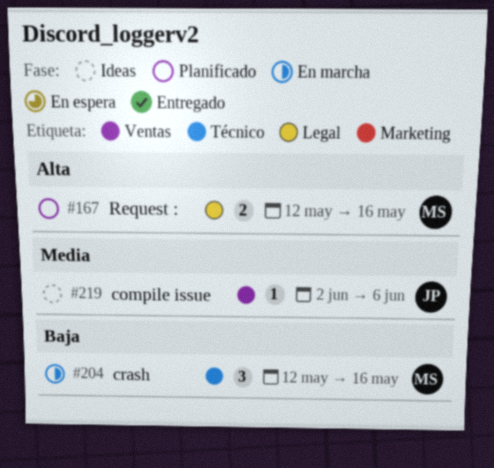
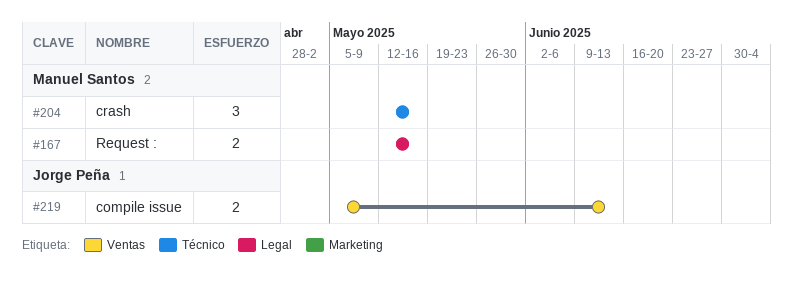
#219, estimate: 1 -> 2
#219, start: Jun 2 -> May 5
#219, due: Jun 6 -> Jun 13

